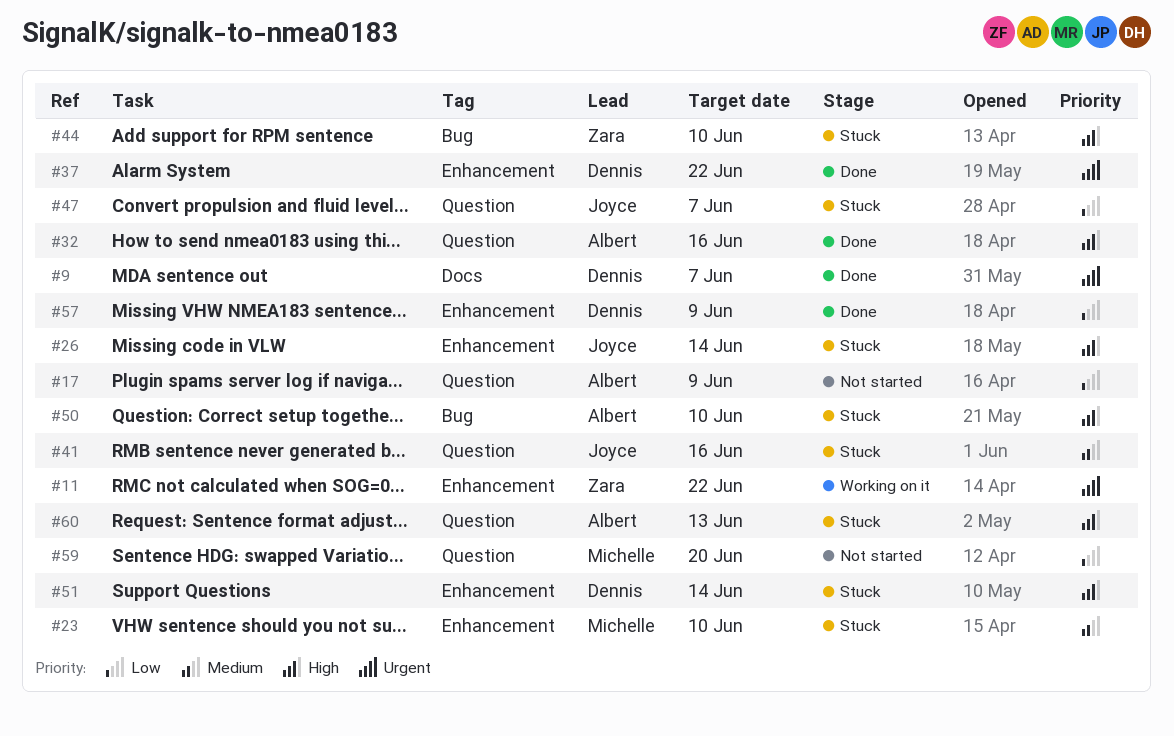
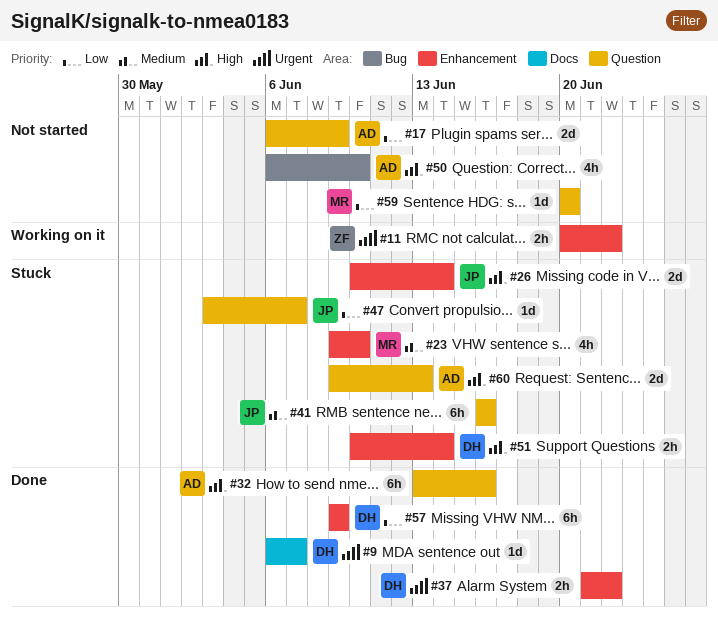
#44: present -> none
#50, status: Stuck -> Not started

